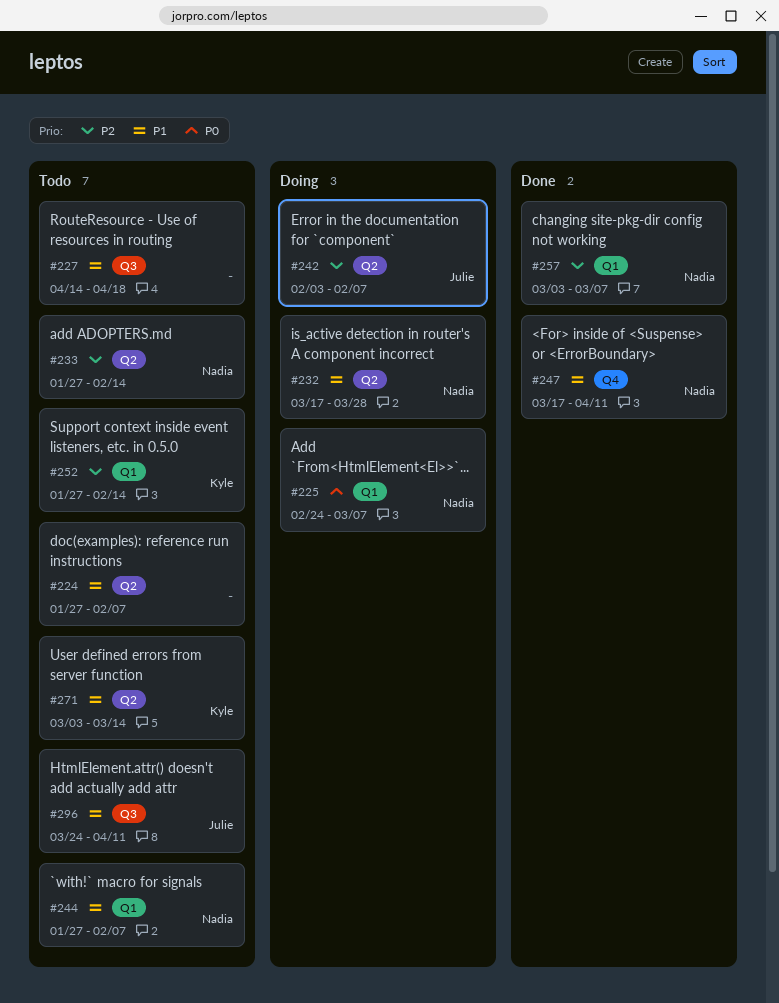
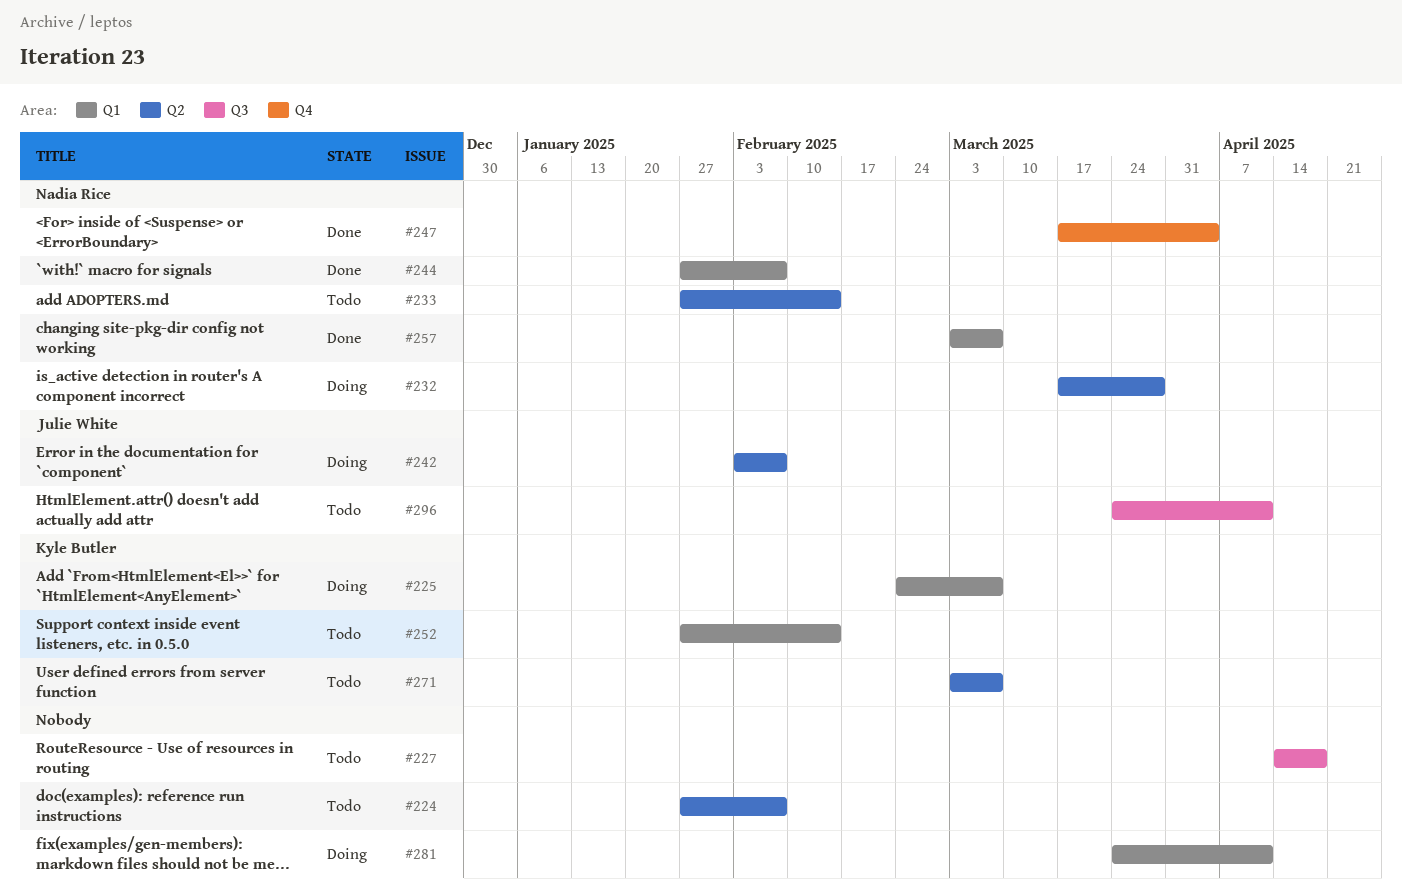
#225, owner: Nadia Rice -> Kyle Butler
#244, status: Todo -> Done
#247, due: Apr 11 -> Apr 4
#271, due: Mar 14 -> Mar 7
#281: none -> present

